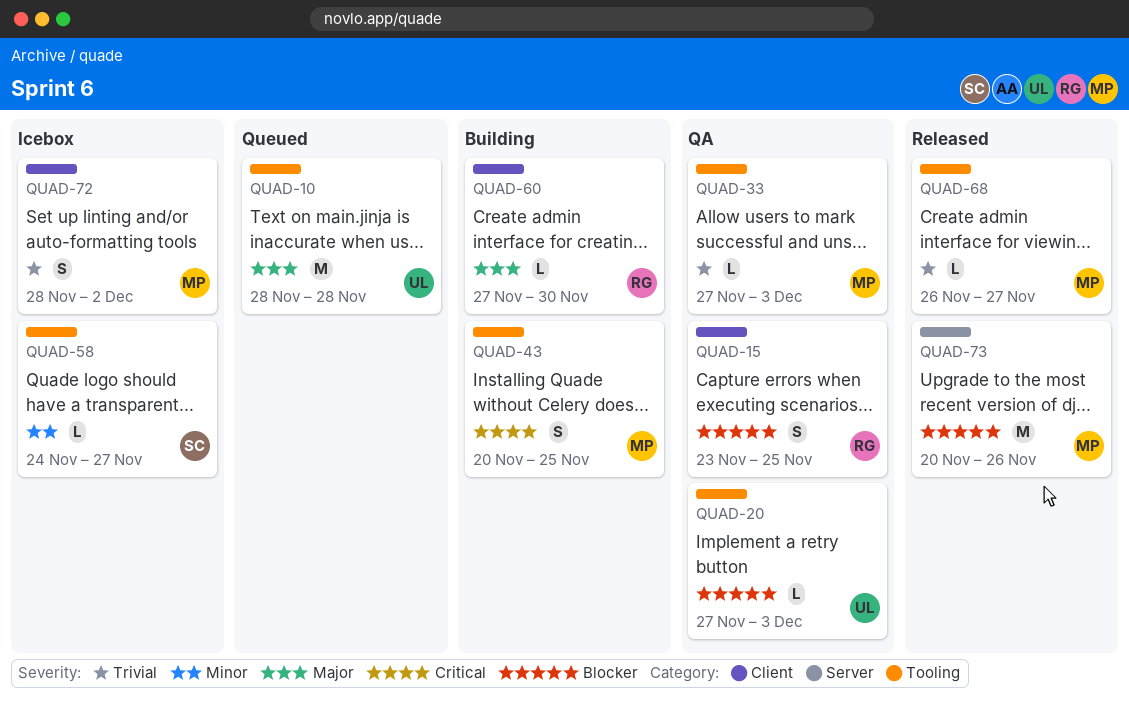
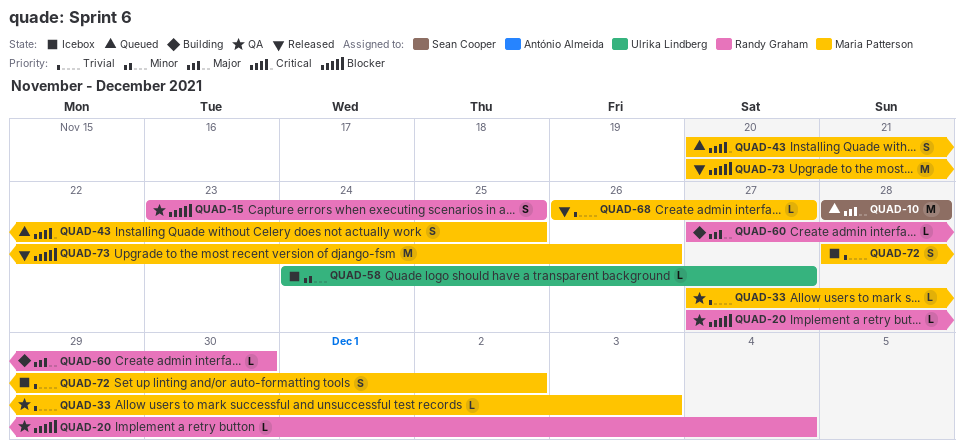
QUAD-10, owner: Ulrika Lindberg -> Sean Cooper
QUAD-20, owner: Ulrika Lindberg -> Randy Graham
QUAD-20, due: Dec 3 -> Dec 4
QUAD-43, status: Building -> Queued
QUAD-58, owner: Sean Cooper -> Ulrika Lindberg

